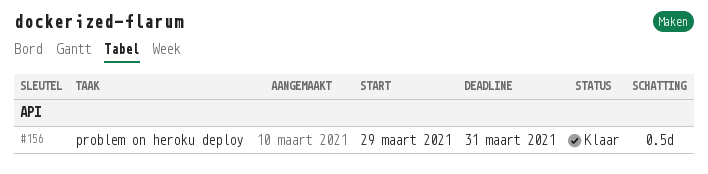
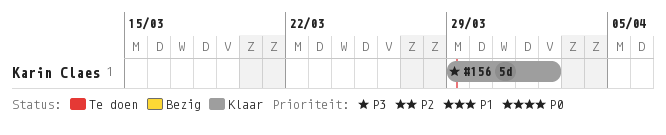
#156, estimate: 0.5d -> 5d
#156, due: Mar 31 -> Apr 2

